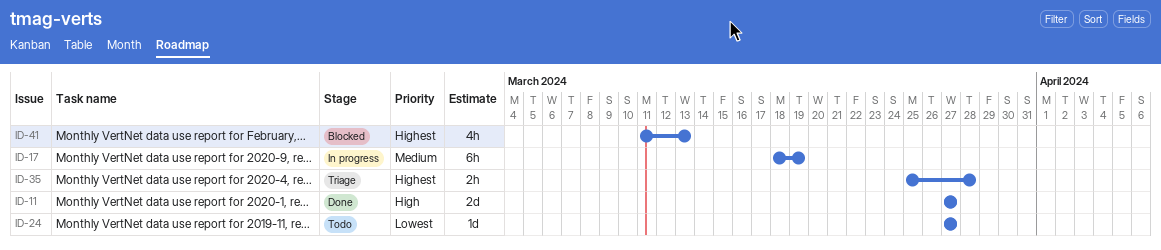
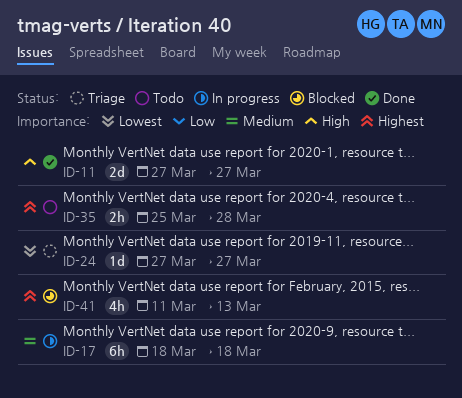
ID-17, due: Mar 19 -> Mar 18
ID-24, status: Todo -> Triage
ID-35, status: Triage -> Todo

